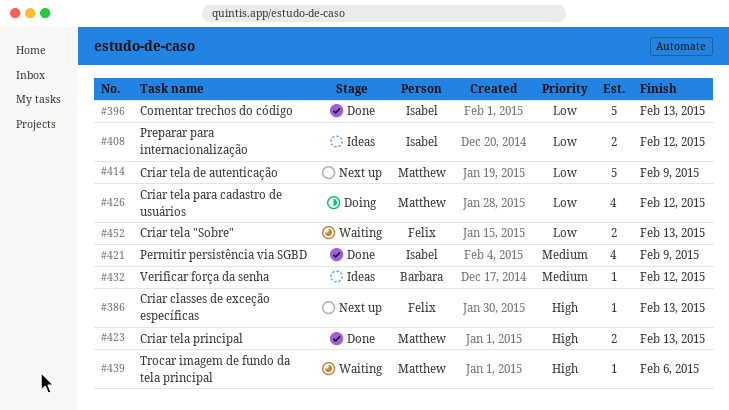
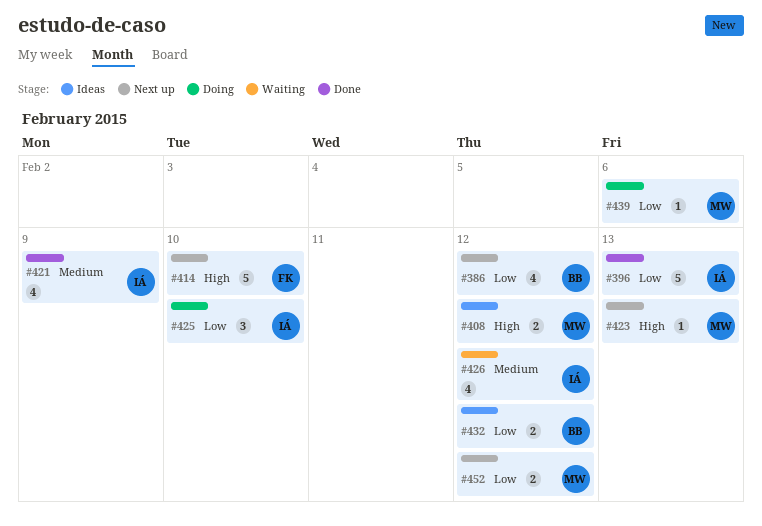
#386, owner: Felix -> Barbara
#386, priority: High -> Low
#386, estimate: 1 -> 4
#386, due: Feb 13 -> Feb 12
#408, owner: Isabel -> Matthew
#408, priority: Low -> High
#414, owner: Matthew -> Felix
#414, priority: Low -> High
#414, due: Feb 9 -> Feb 10
#423, status: Done -> Next up
#423, estimate: 2 -> 1
#425: none -> present
#426, status: Doing -> Waiting
#426, owner: Matthew -> Isabel
#426, priority: Low -> Medium
#432, priority: Medium -> Low
#432, estimate: 1 -> 2
#439, status: Waiting -> Doing
#439, priority: High -> Low
#452, status: Waiting -> Next up
#452, owner: Felix -> Matthew
#452, due: Feb 13 -> Feb 12

